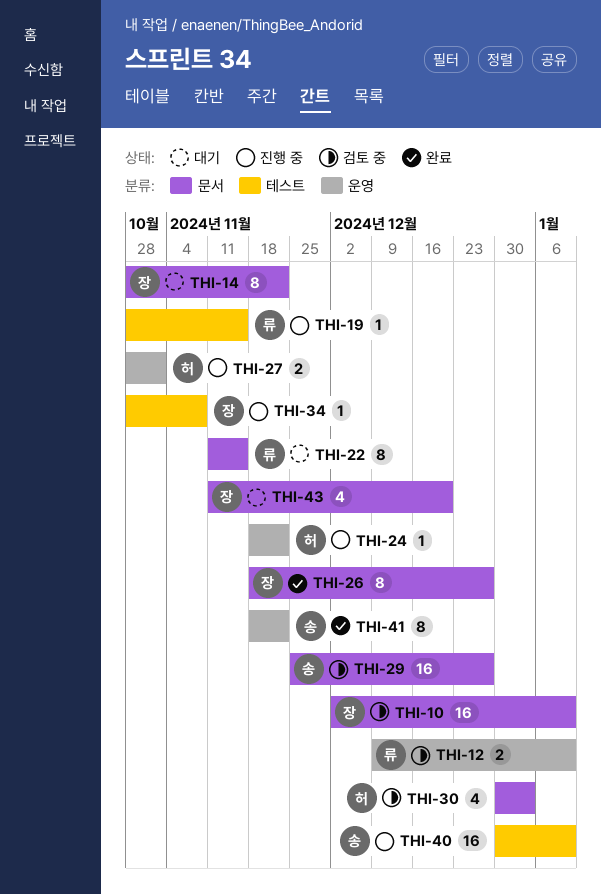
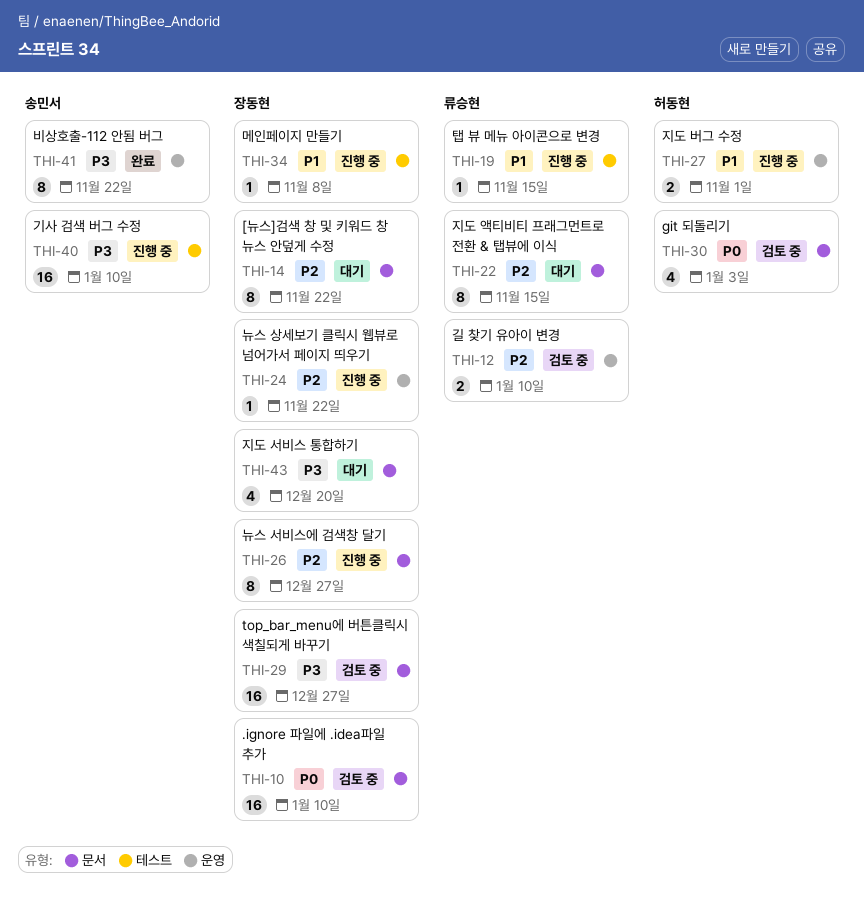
THI-24, owner: 허동현 -> 장동현
THI-26, status: 완료 -> 진행 중
THI-29, owner: 송민서 -> 장동현

